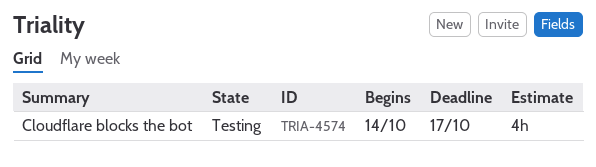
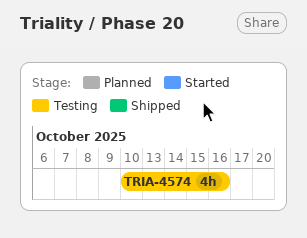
TRIA-4574, start: Oct 14 -> Oct 10
TRIA-4574, due: Oct 17 -> Oct 16

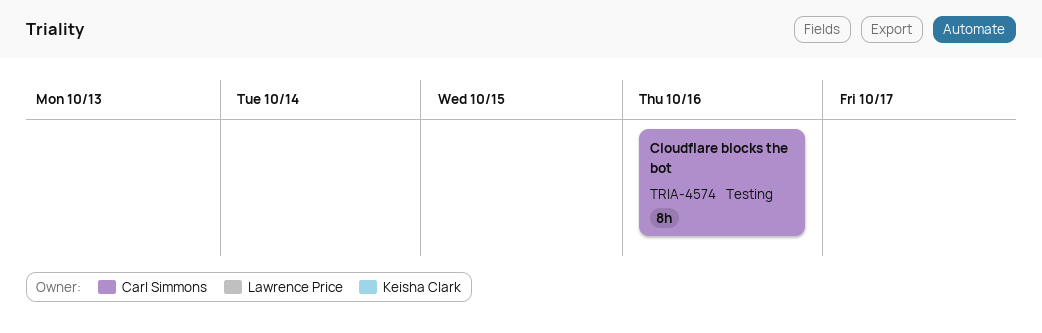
TRIA-4574, estimate: 4h -> 8h

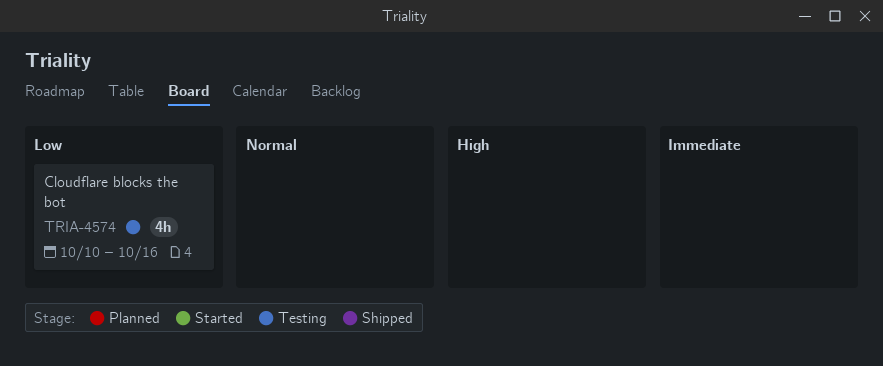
TRIA-4574, estimate: 8h -> 4h

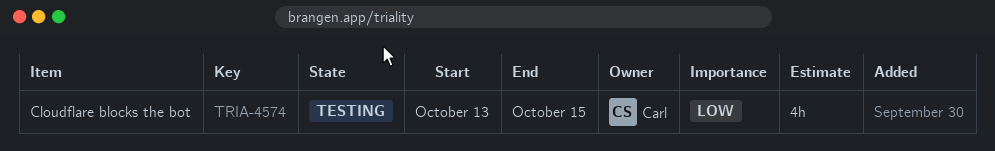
TRIA-4574, start: Oct 10 -> Oct 13
TRIA-4574, due: Oct 16 -> Oct 15

